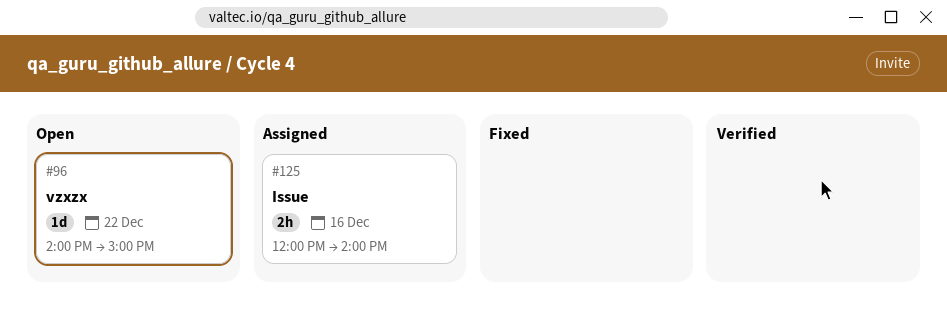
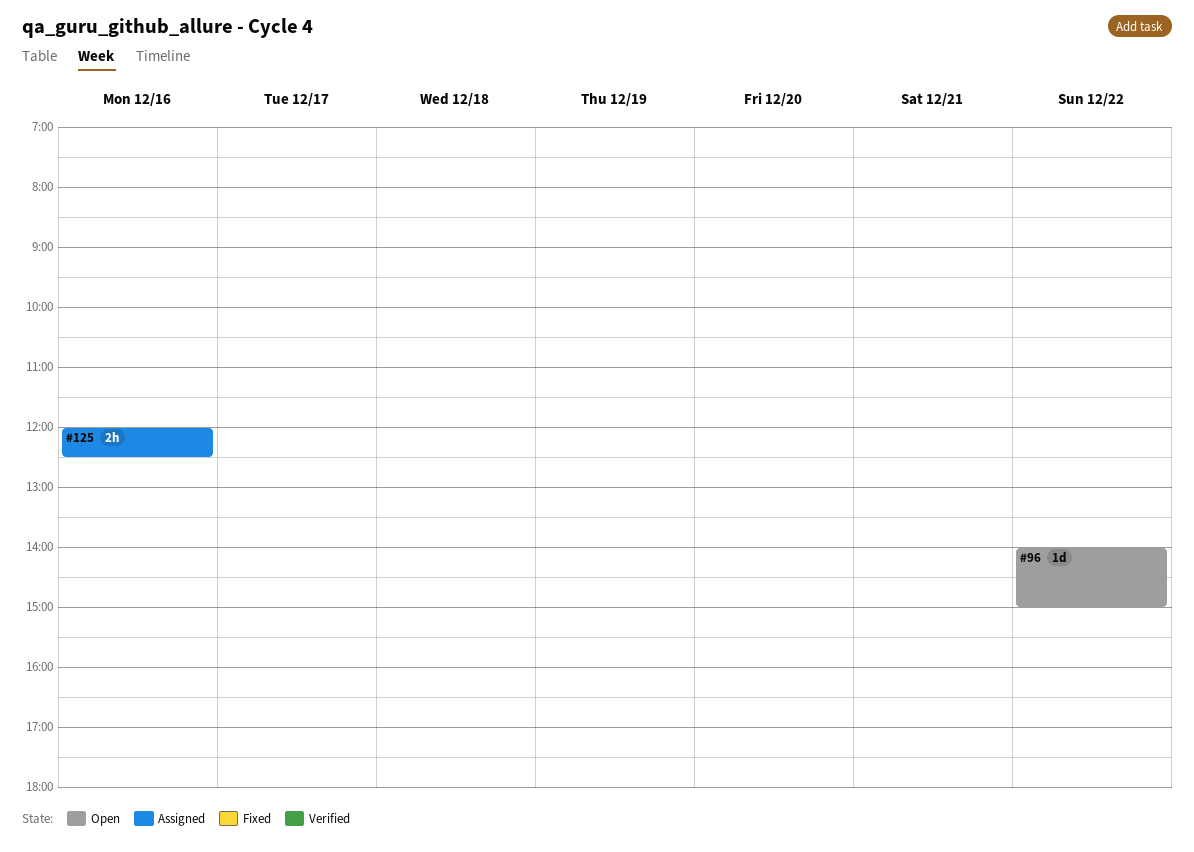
#125, ends: 14:00 -> 12:30

